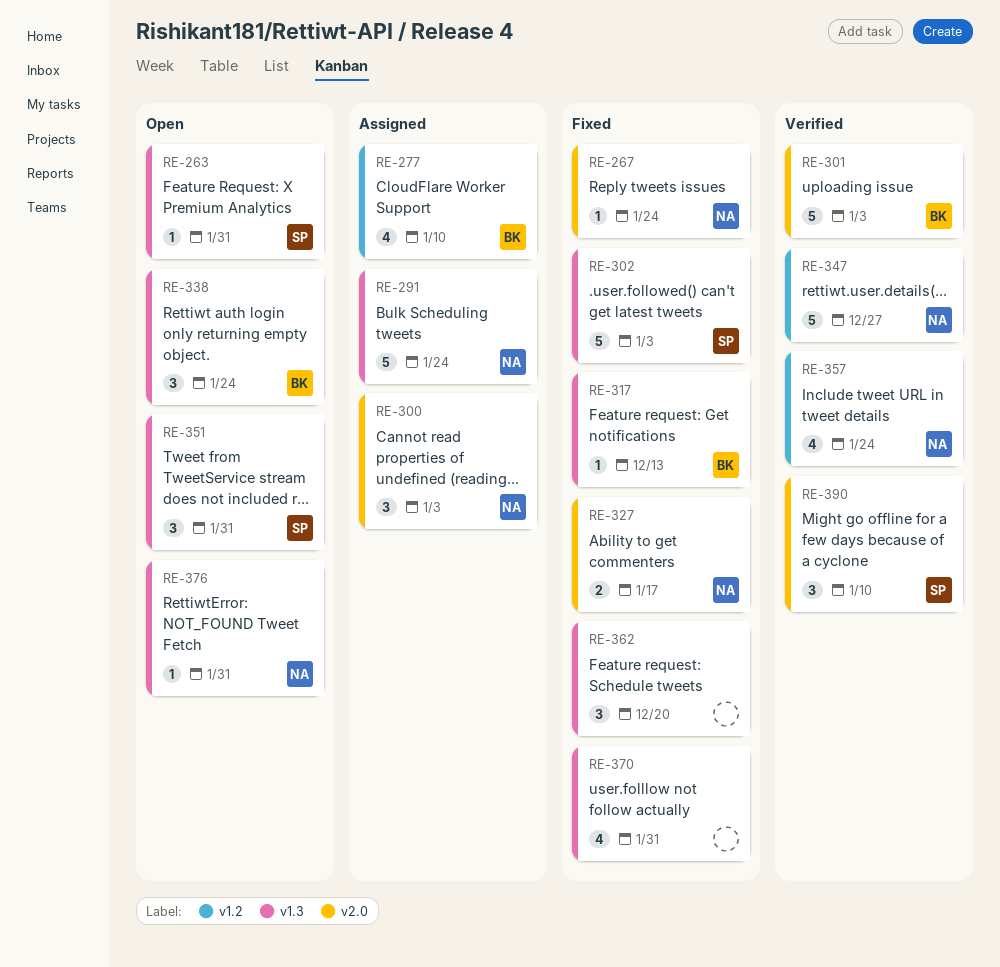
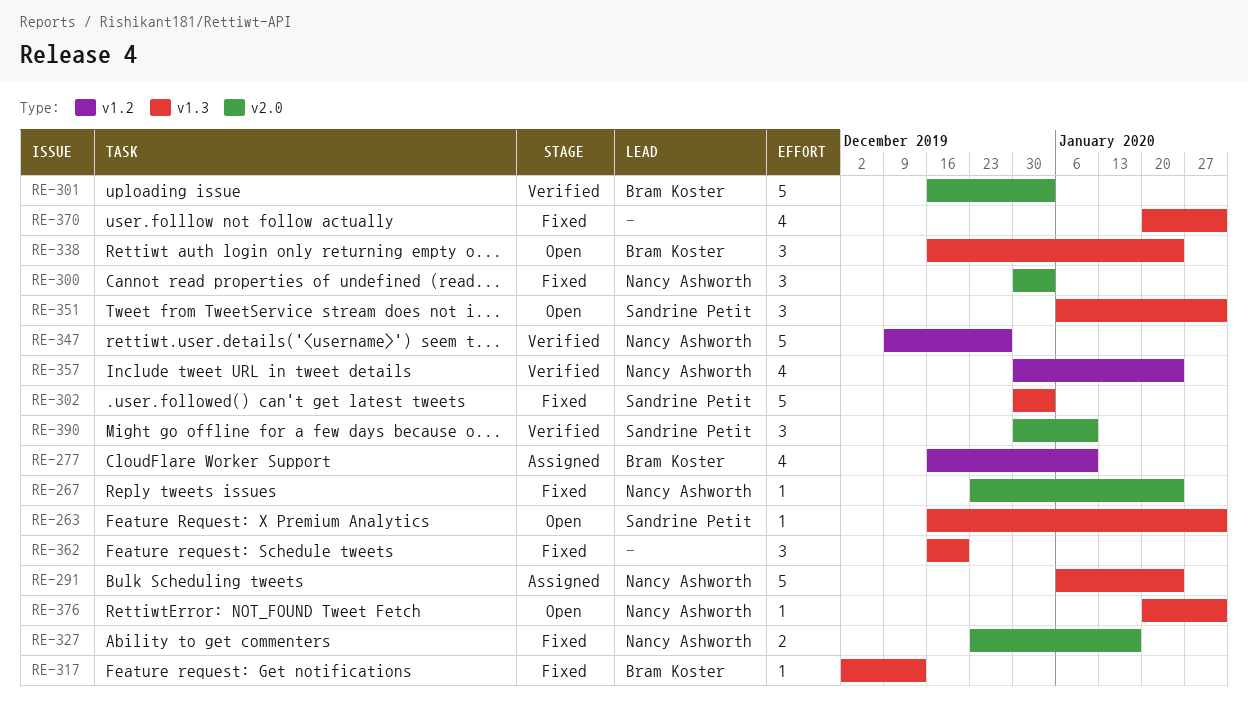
RE-300, status: Assigned -> Fixed

